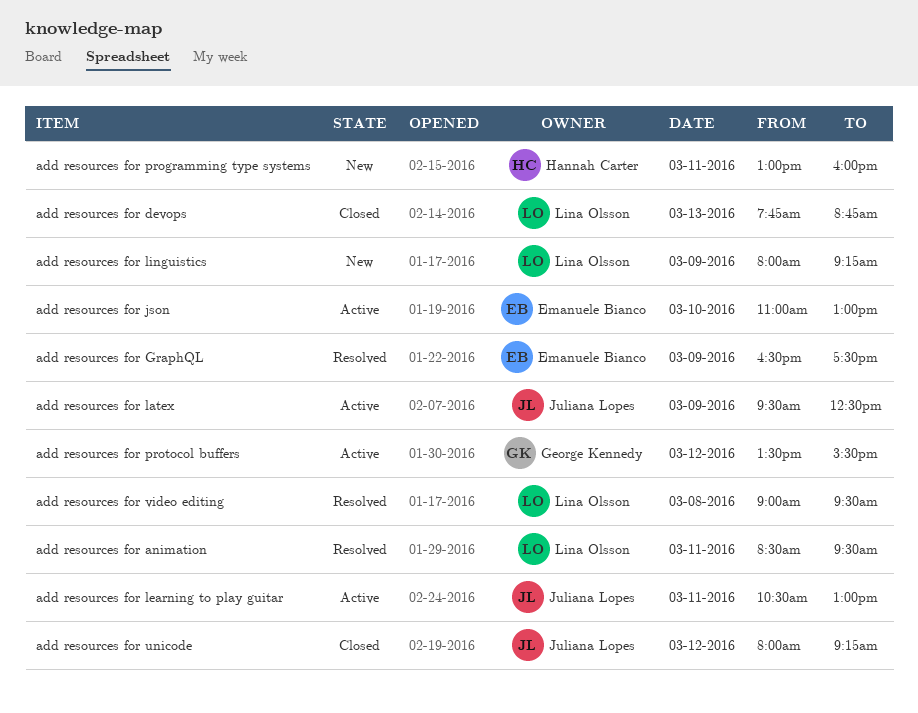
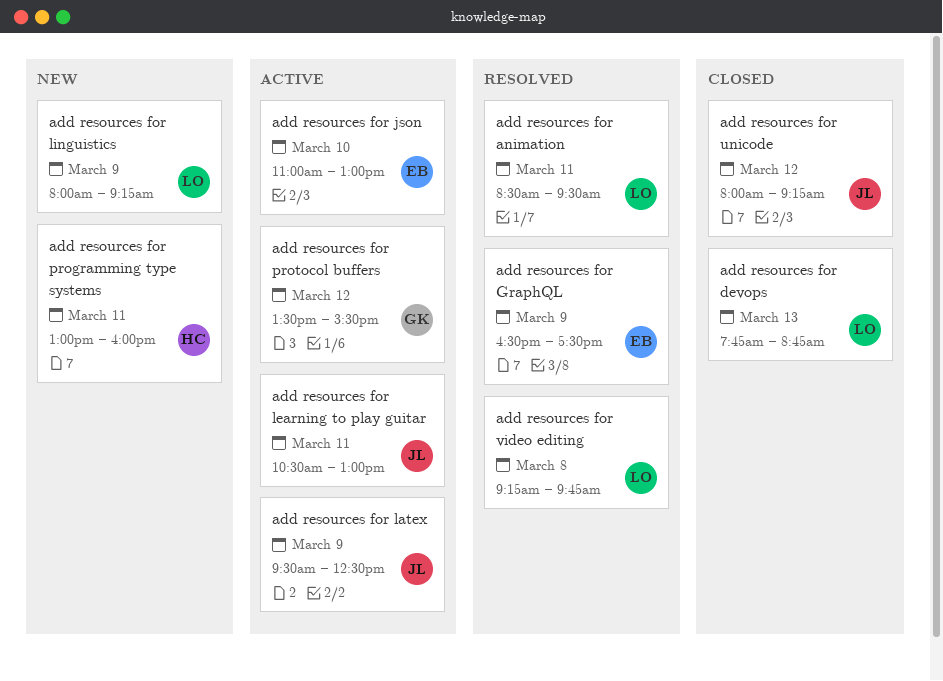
add resources for video editing, begins: 09:00 -> 09:15
add resources for video editing, ends: 09:30 -> 09:45

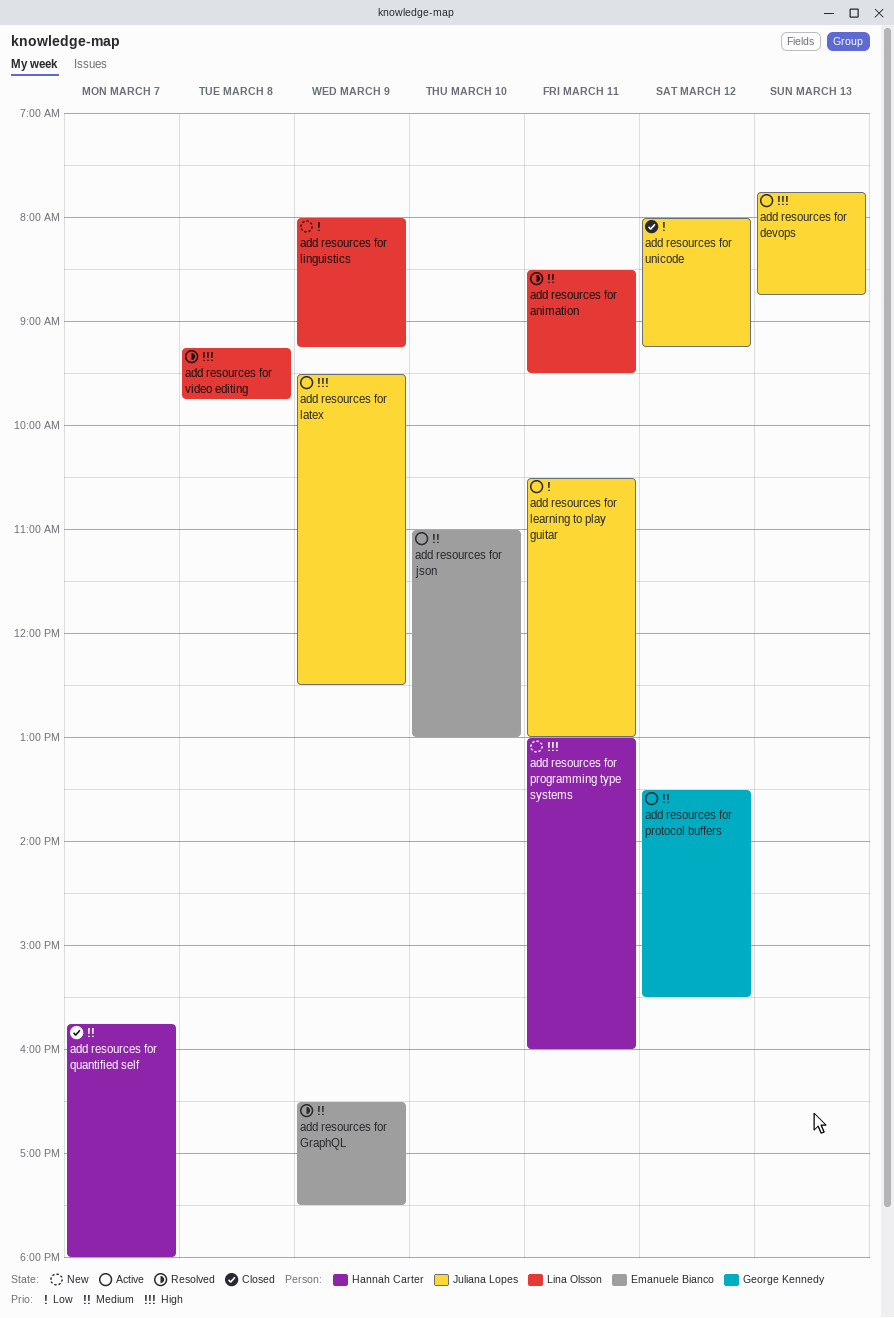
add resources for devops, status: Closed -> Active
add resources for devops, owner: Lina Olsson -> Juliana Lopes
add resources for quantified self: none -> present

